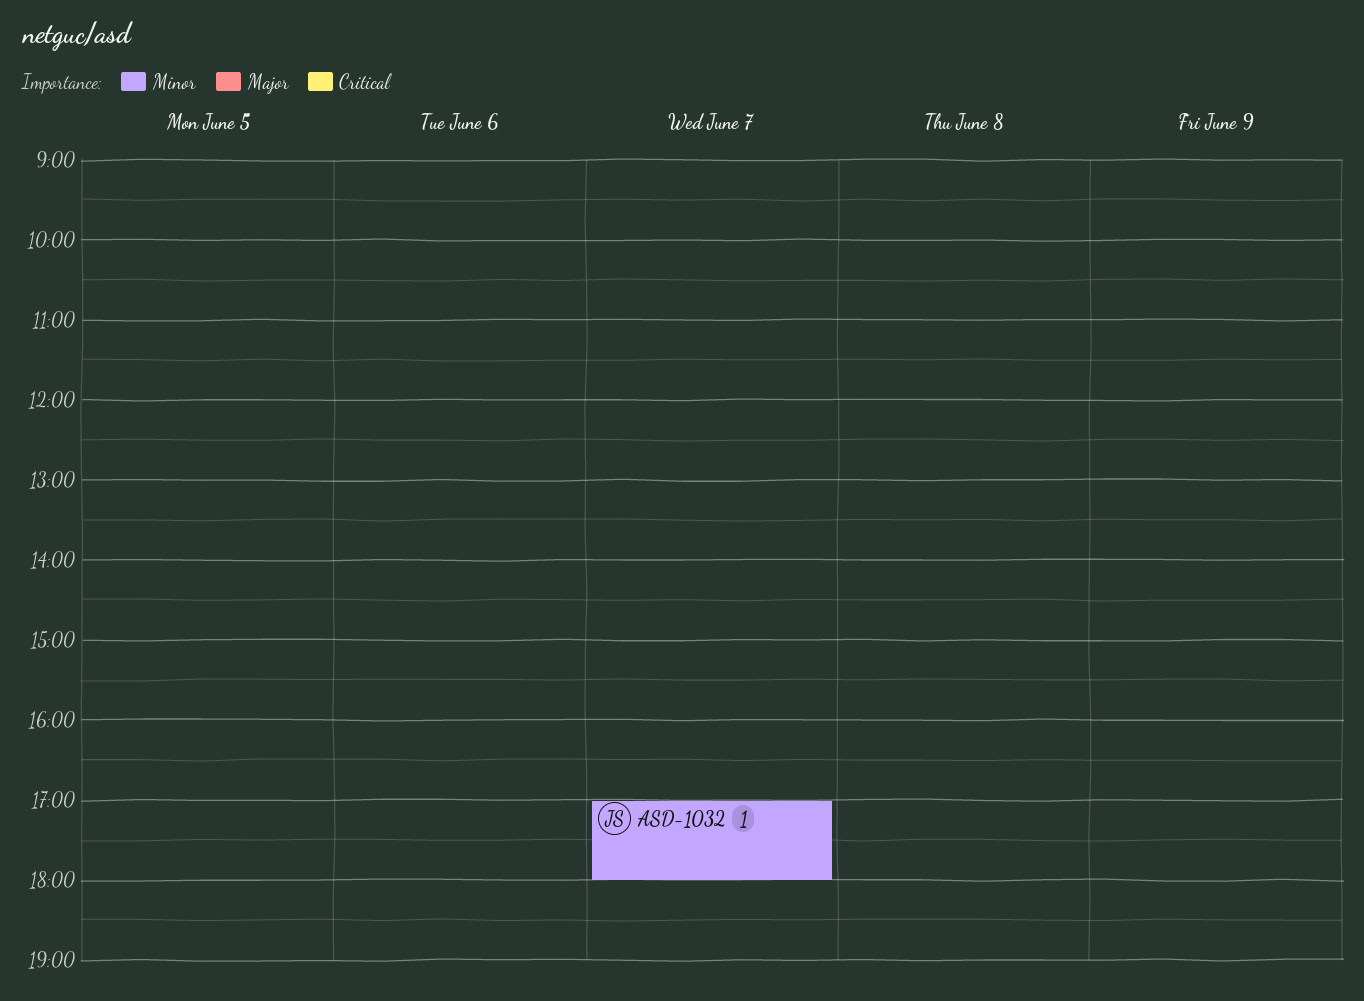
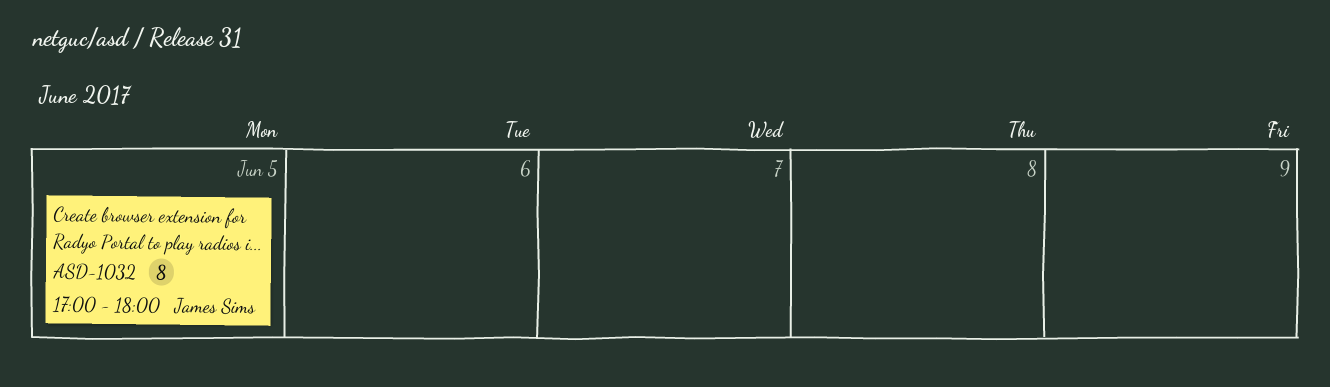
ASD-1032, estimate: 1 -> 8
ASD-1032, day: Jun 7 -> Jun 5

